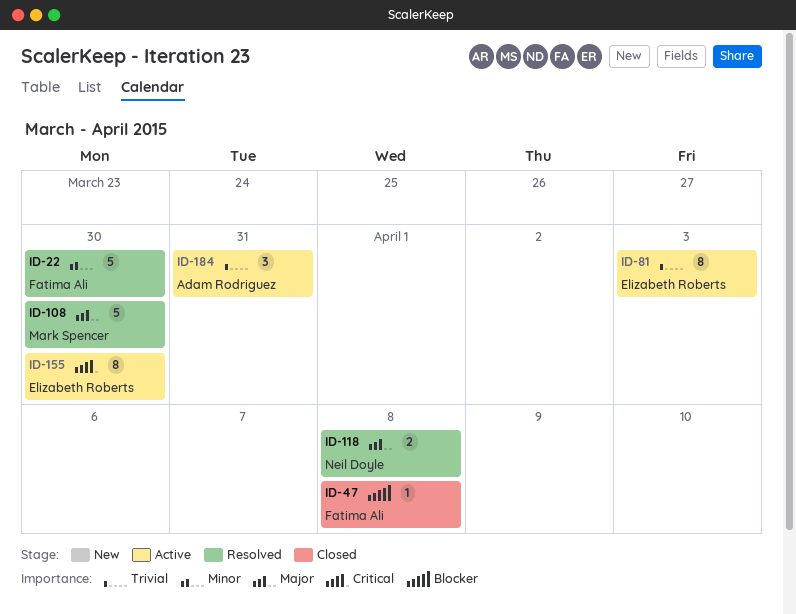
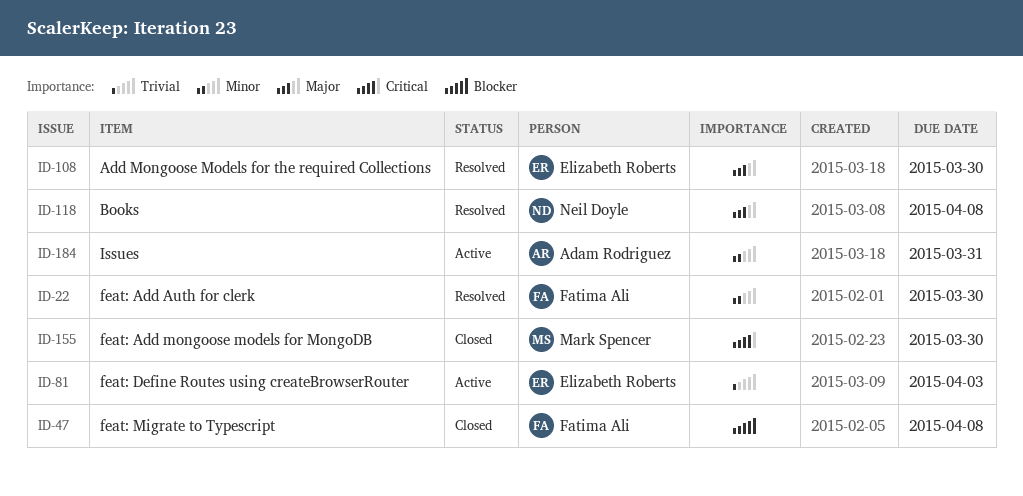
ID-108, owner: Mark Spencer -> Elizabeth Roberts
ID-155, status: Active -> Closed
ID-155, owner: Elizabeth Roberts -> Mark Spencer
ID-184, priority: Trivial -> Minor

